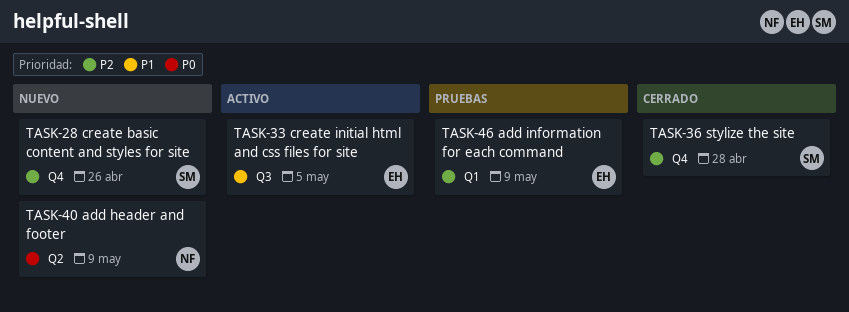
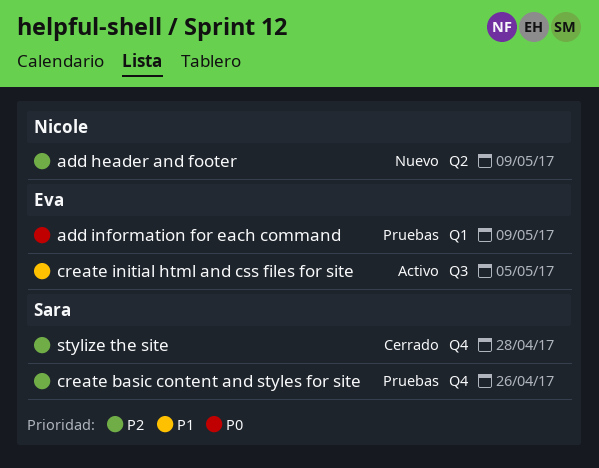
add header and footer, priority: P0 -> P2
add information for each command, priority: P2 -> P0
create basic content and styles for site, status: Nuevo -> Pruebas

